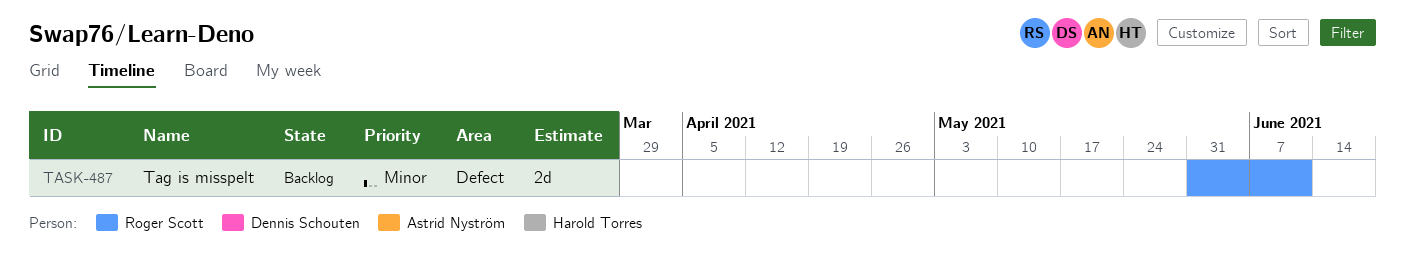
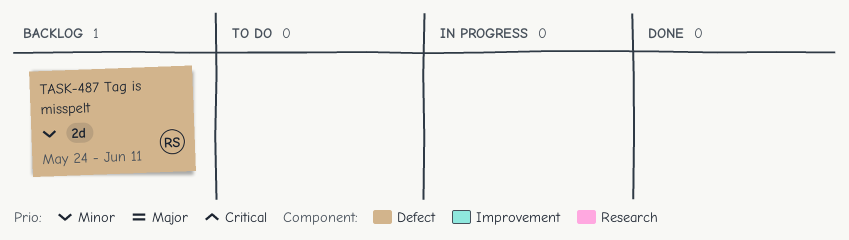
TASK-487, start: May 31 -> May 24

